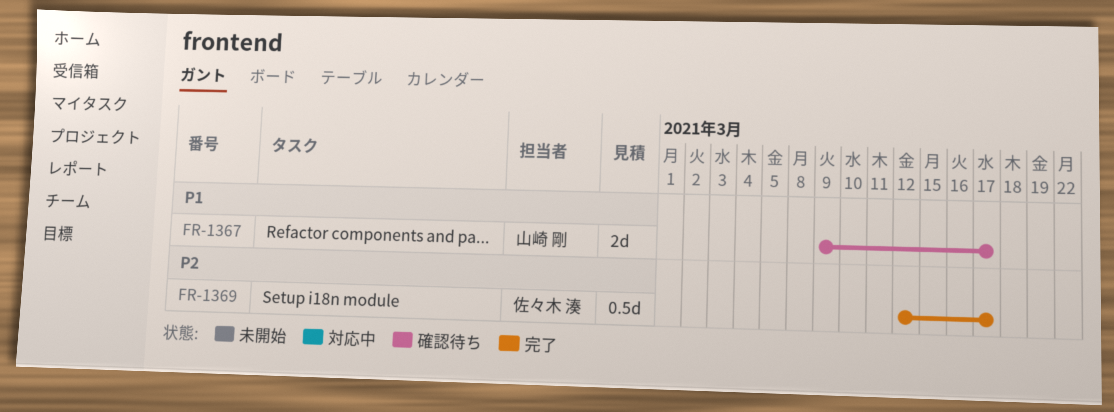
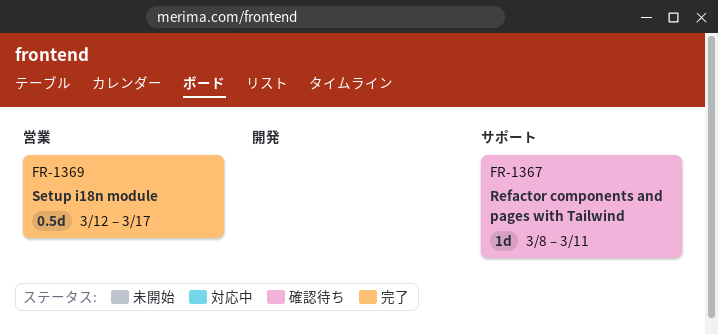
FR-1367, estimate: 2d -> 1d
FR-1367, start: Mar 9 -> Mar 8
FR-1367, due: Mar 17 -> Mar 11

